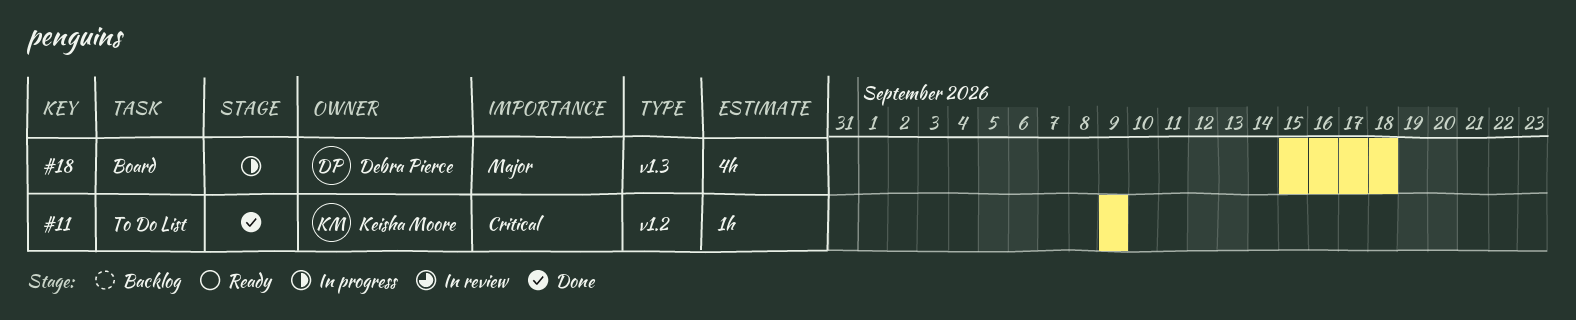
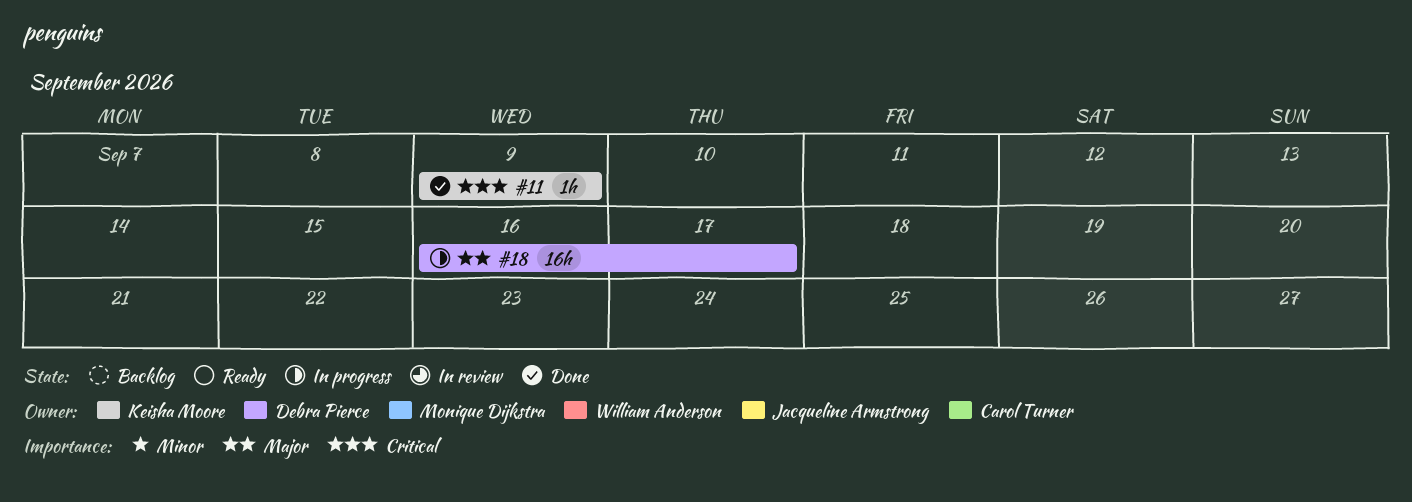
#18, estimate: 4h -> 16h
#18, start: Sep 15 -> Sep 16
#18, due: Sep 18 -> Sep 17

